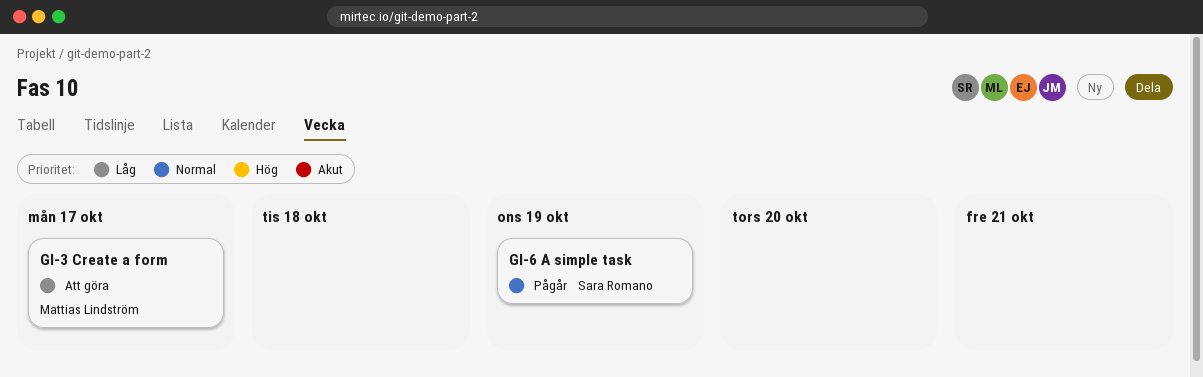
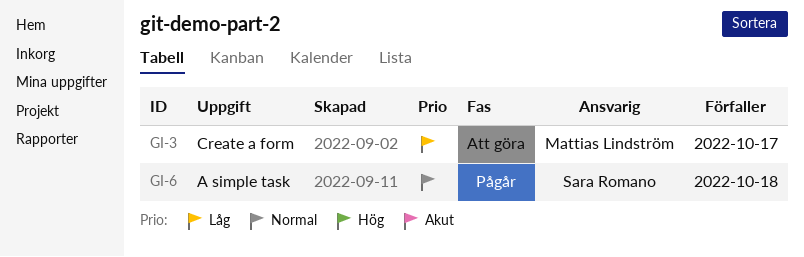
GI-6, due: Oct 19 -> Oct 18

